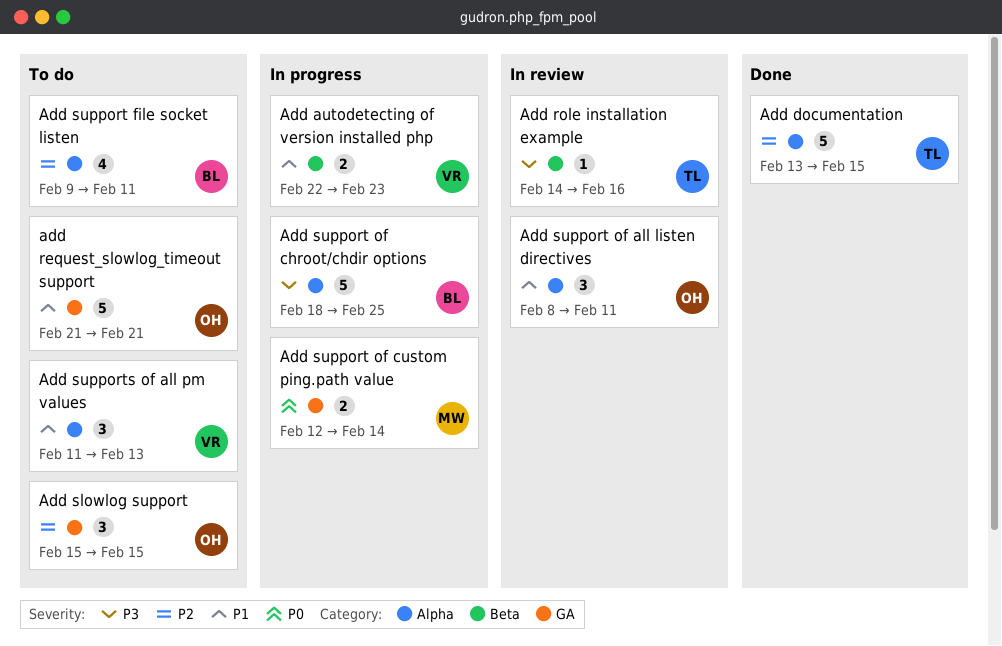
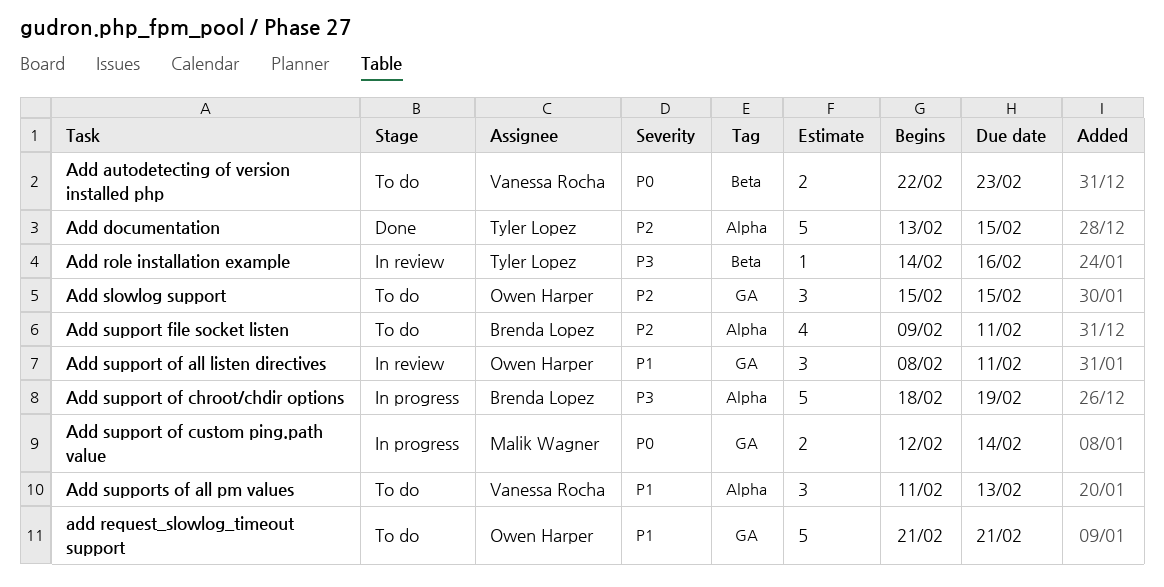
Add autodetecting of version installed php, status: In progress -> To do
Add autodetecting of version installed php, priority: P1 -> P0
Add support of all listen directives, label: Alpha -> GA
Add support of chroot/chdir options, due: Feb 25 -> Feb 19

